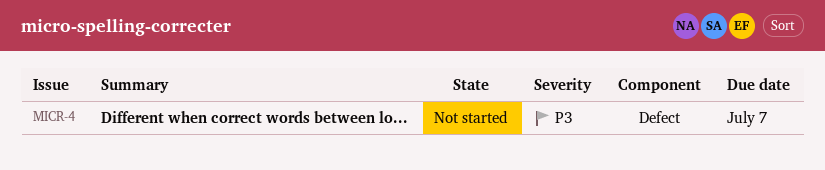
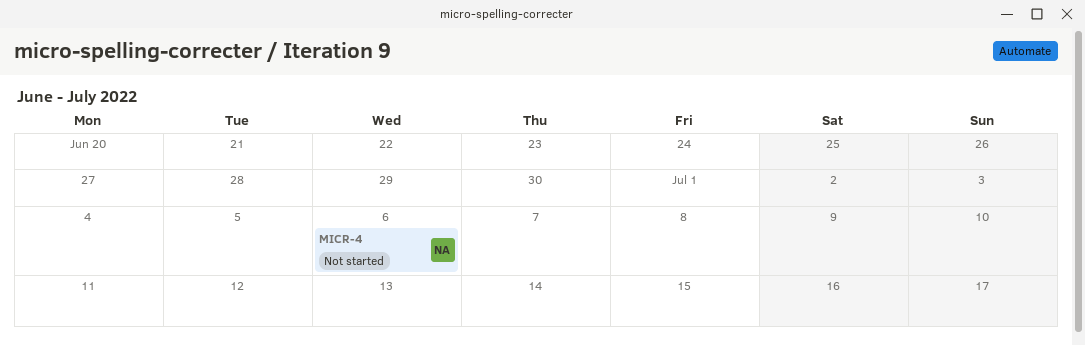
MICR-4, due: Jul 7 -> Jul 6

